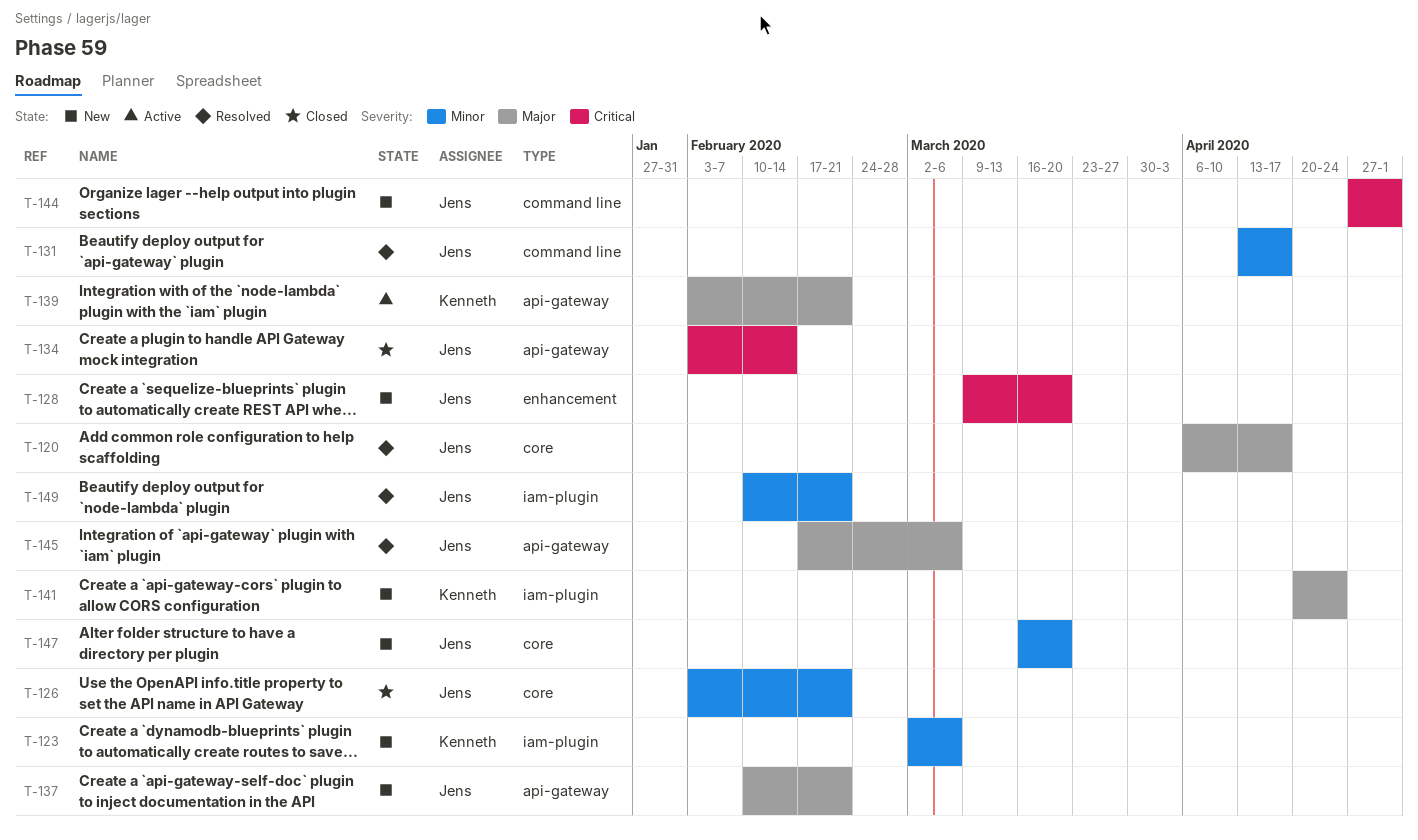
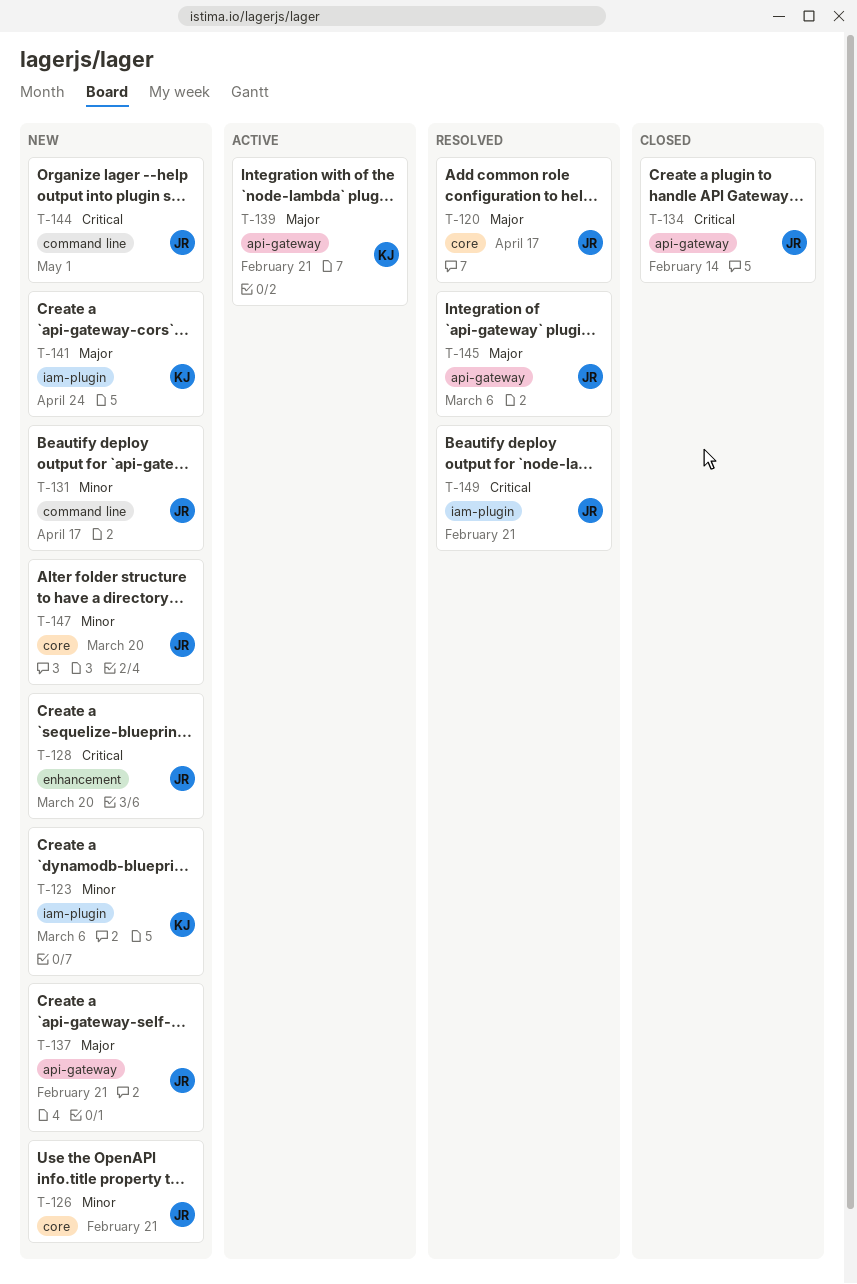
T-126, status: Closed -> New
T-131, status: Resolved -> New
T-149, priority: Minor -> Critical

